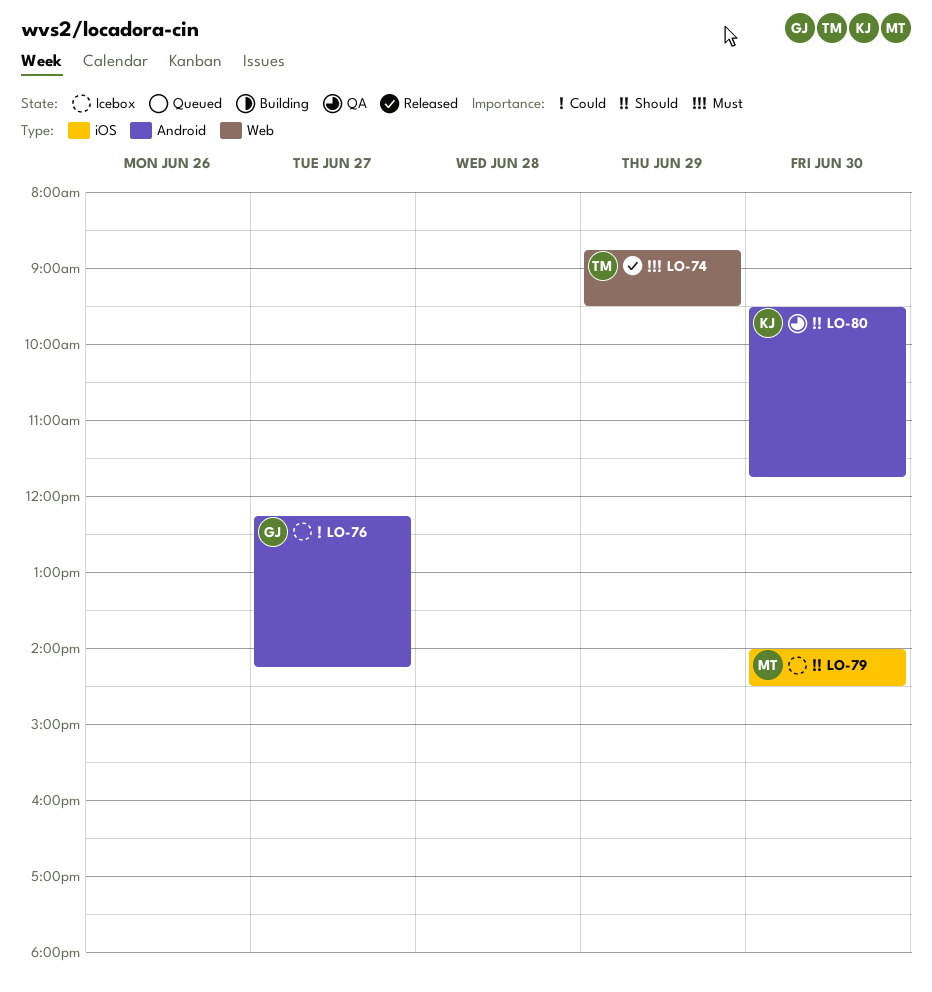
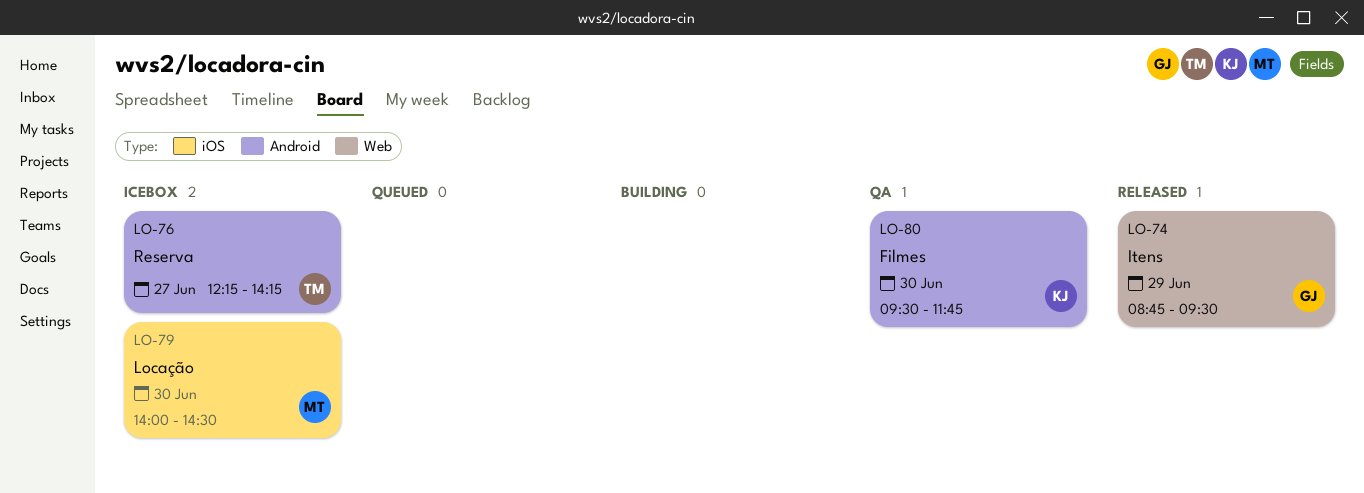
LO-74, owner: TM -> GJ
LO-76, owner: GJ -> TM

